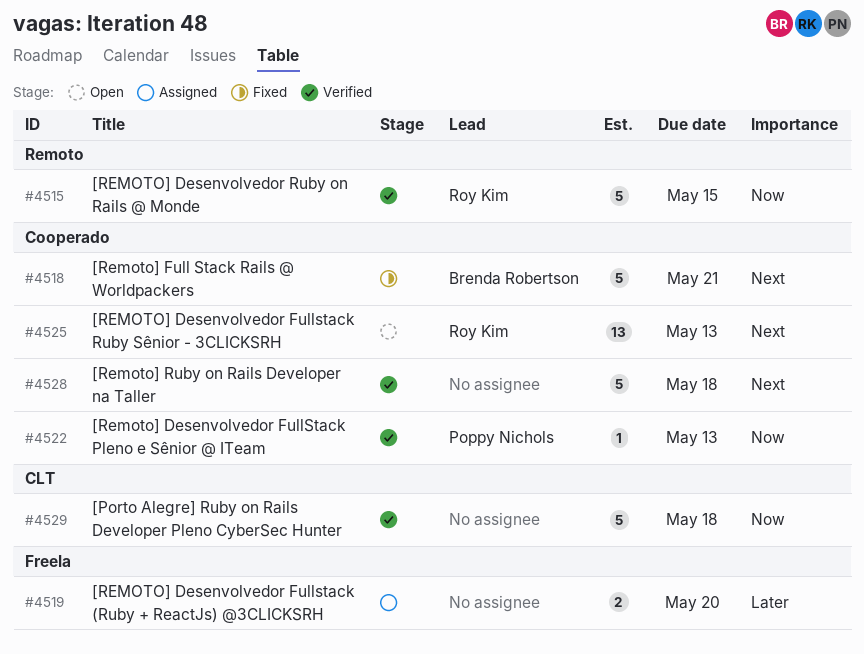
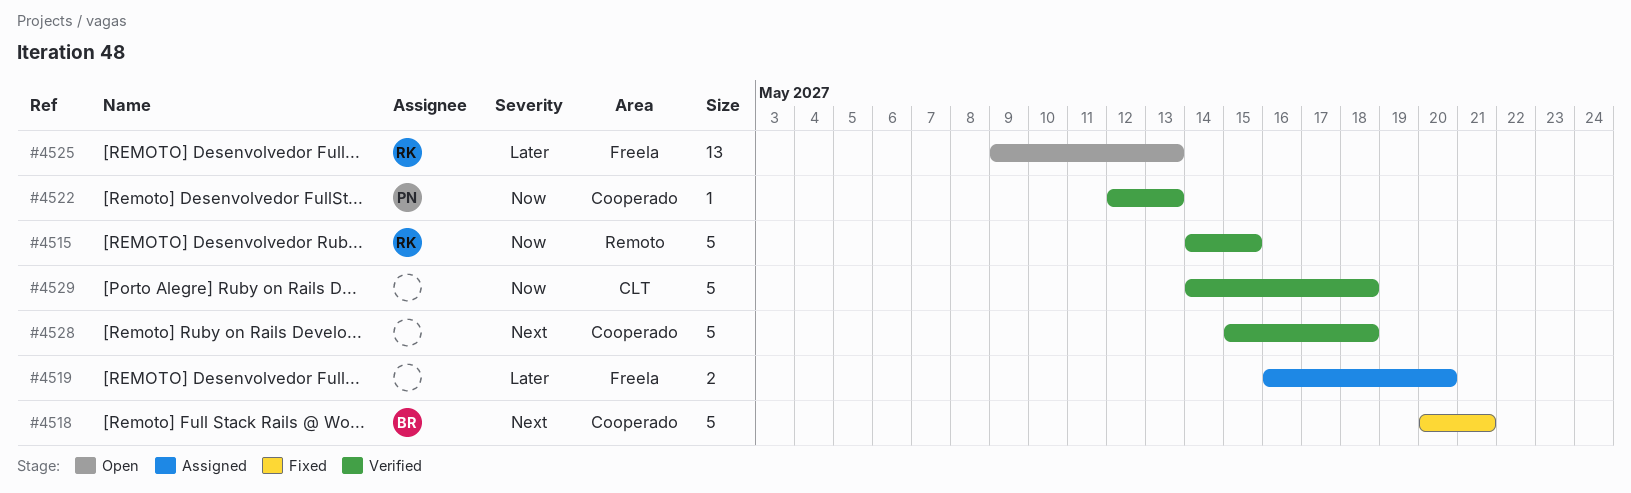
#4525, priority: Next -> Later
#4525, label: Cooperado -> Freela

